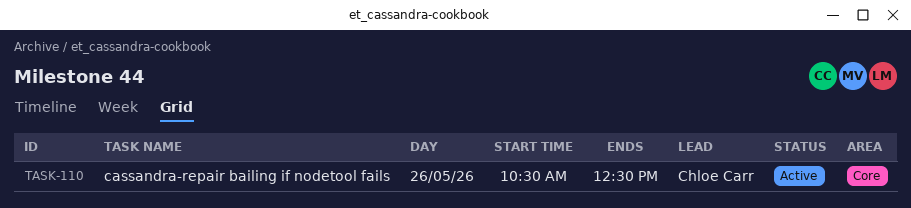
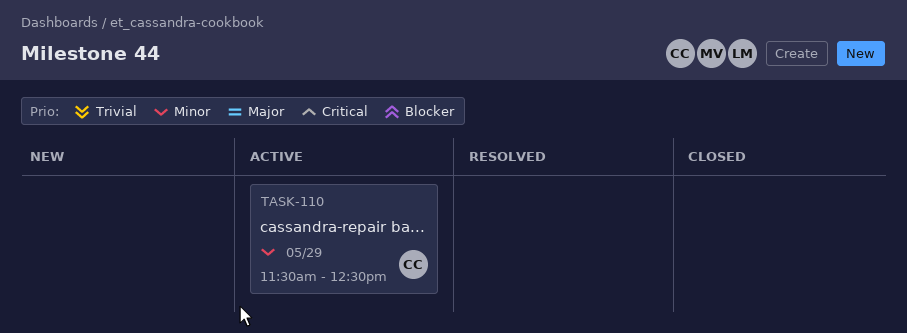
TASK-110, day: May 26 -> May 29
TASK-110, begins: 10:30 -> 11:30

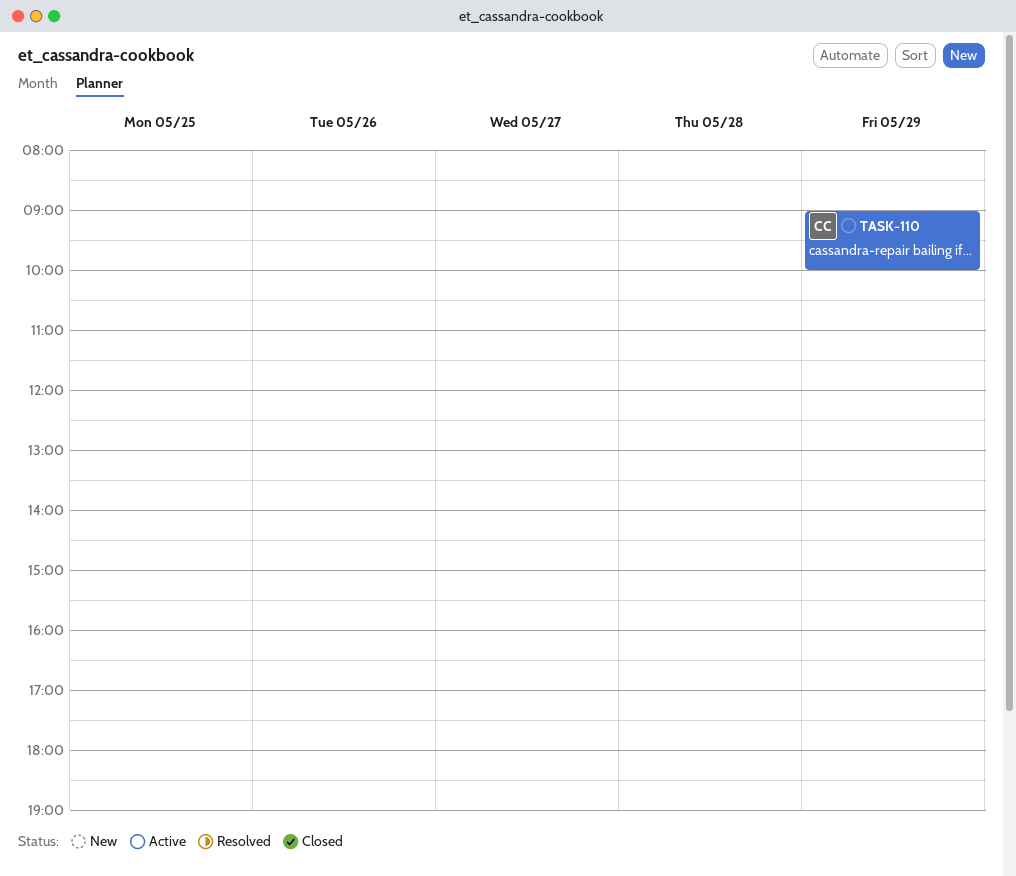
TASK-110, begins: 11:30 -> 09:00
TASK-110, ends: 12:30 -> 10:00

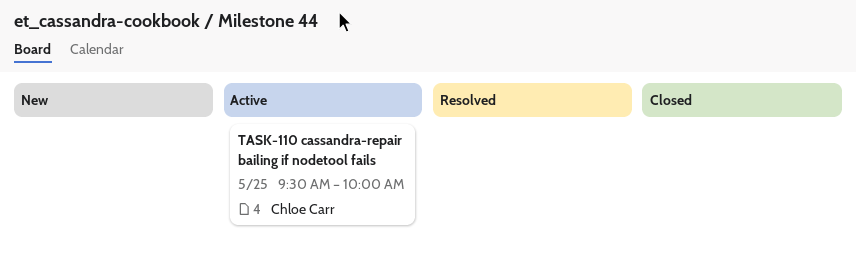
TASK-110, day: May 29 -> May 25
TASK-110, begins: 09:00 -> 09:30

